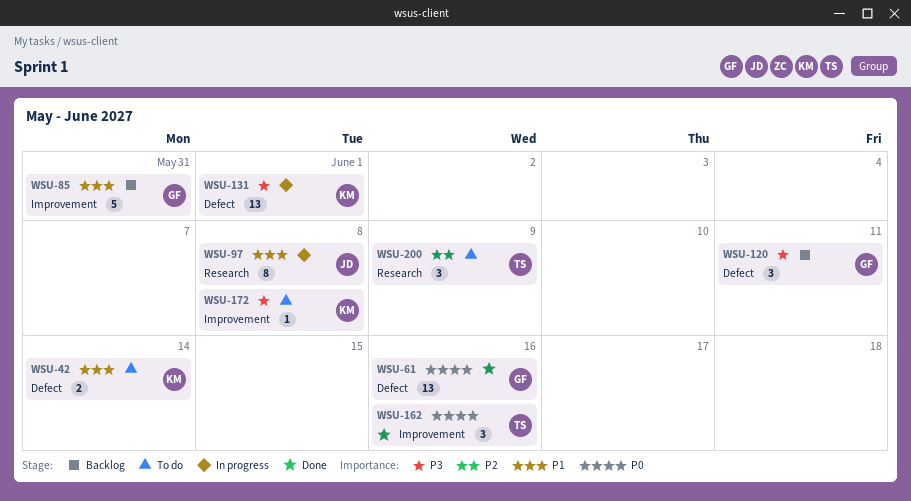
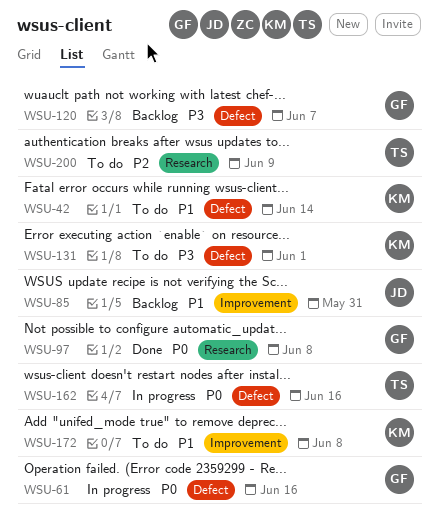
WSU-61, status: Done -> In progress
WSU-85, owner: GF -> JD
WSU-97, status: In progress -> Done
WSU-97, owner: JD -> GF
WSU-97, priority: P1 -> P0
WSU-120, due: Jun 11 -> Jun 7
WSU-131, status: In progress -> To do
WSU-162, status: Done -> In progress
WSU-162, label: Improvement -> Defect
WSU-172, priority: P3 -> P1

